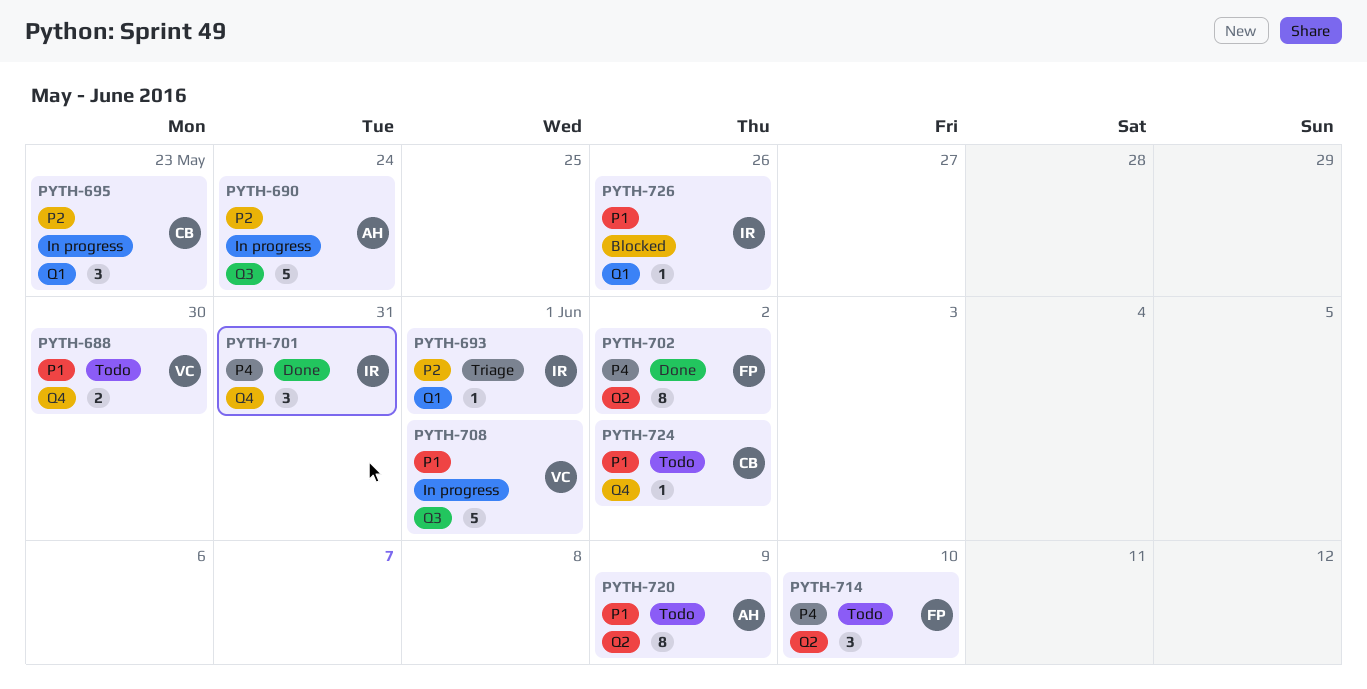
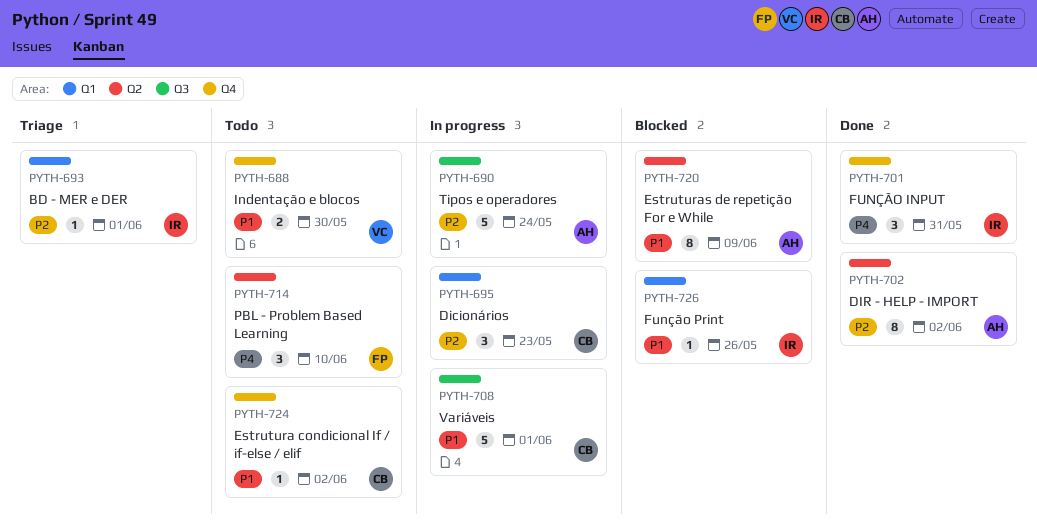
PYTH-702, owner: FP -> AH
PYTH-702, priority: P4 -> P2
PYTH-708, owner: VC -> CB
PYTH-720, status: Todo -> Blocked

